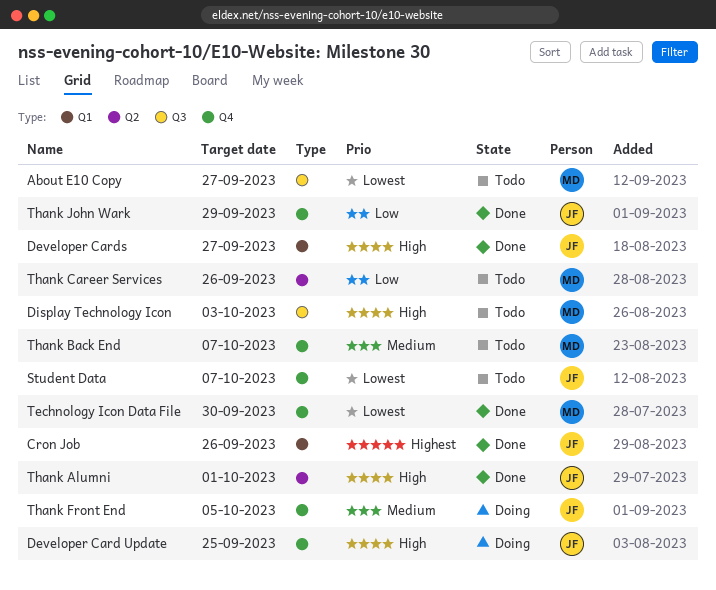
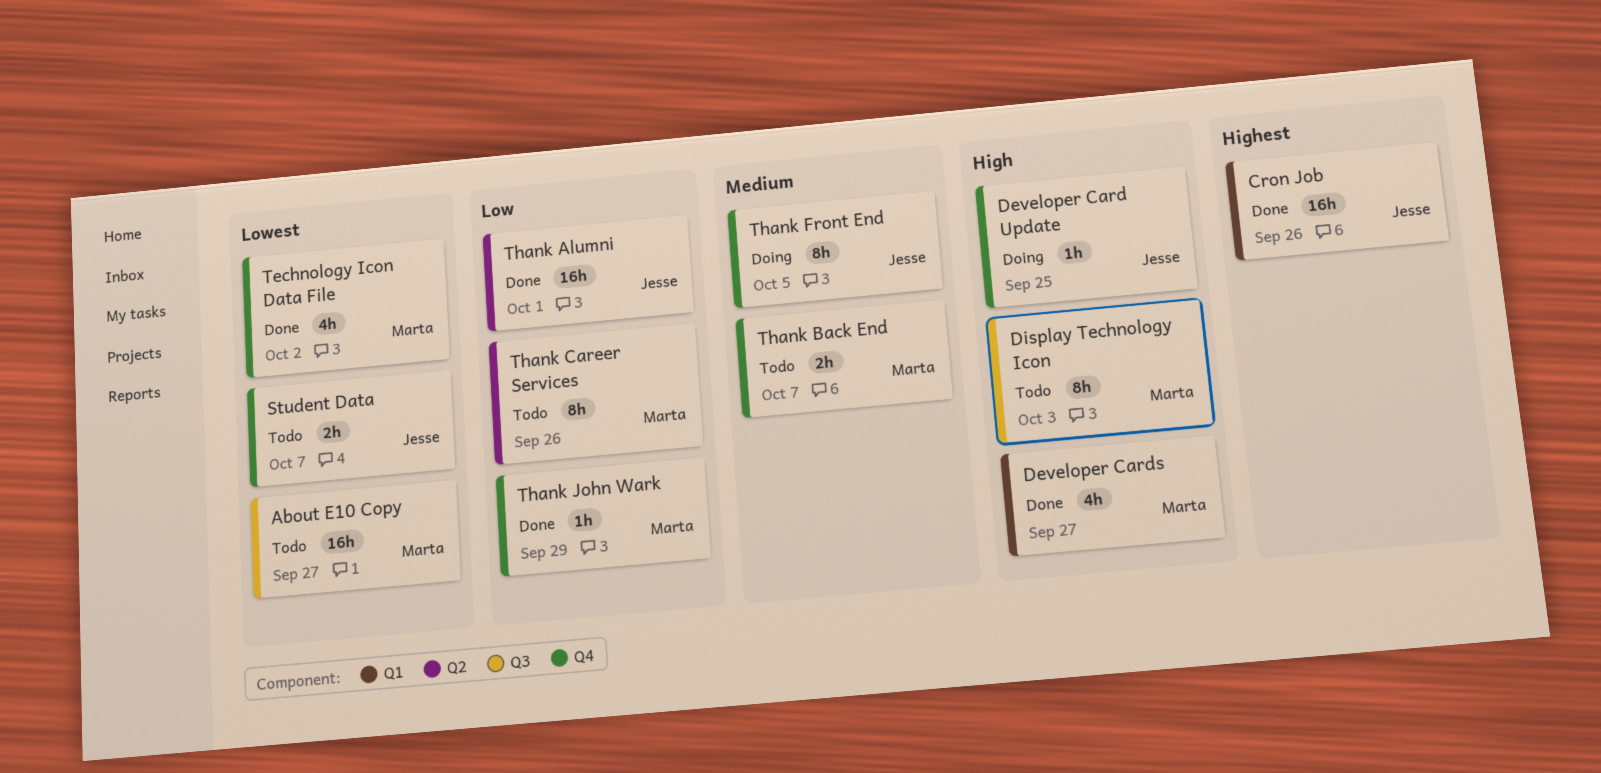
Developer Cards, owner: Jesse -> Marta
Technology Icon Data File, due: Sep 30 -> Oct 2
Thank Alumni, priority: High -> Low
Thank John Wark, owner: Jesse -> Marta

